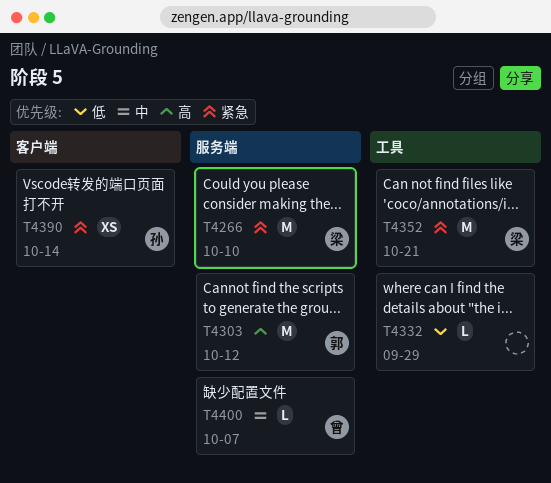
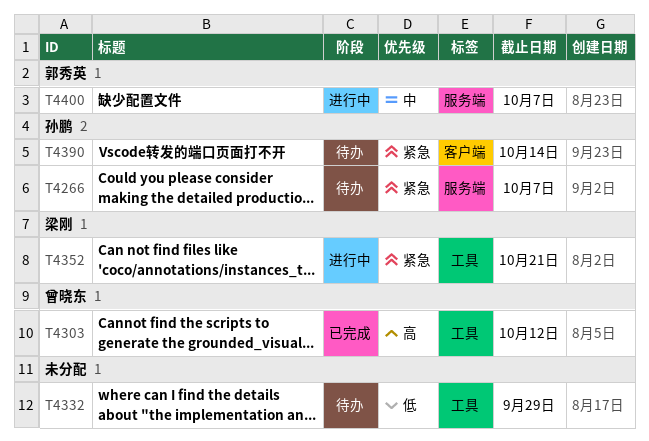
T4266, owner: 梁刚 -> 孙鹏
T4266, due: Oct 10 -> Oct 7
T4303, owner: 郭秀英 -> 曾晓东
T4303, label: 服务端 -> 工具
T4400, owner: 曾晓东 -> 郭秀英

